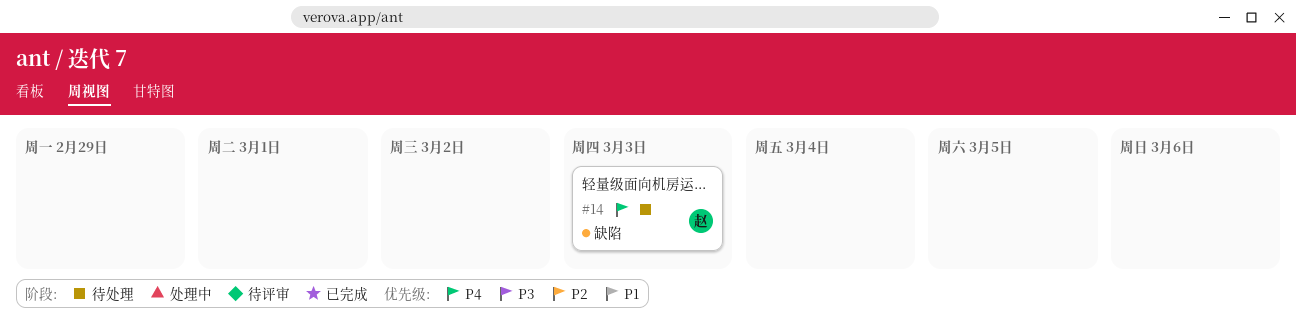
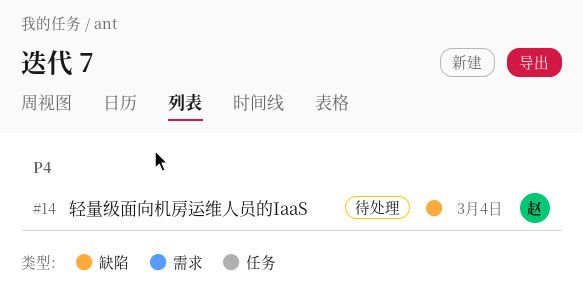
#14, due: Mar 3 -> Mar 4

